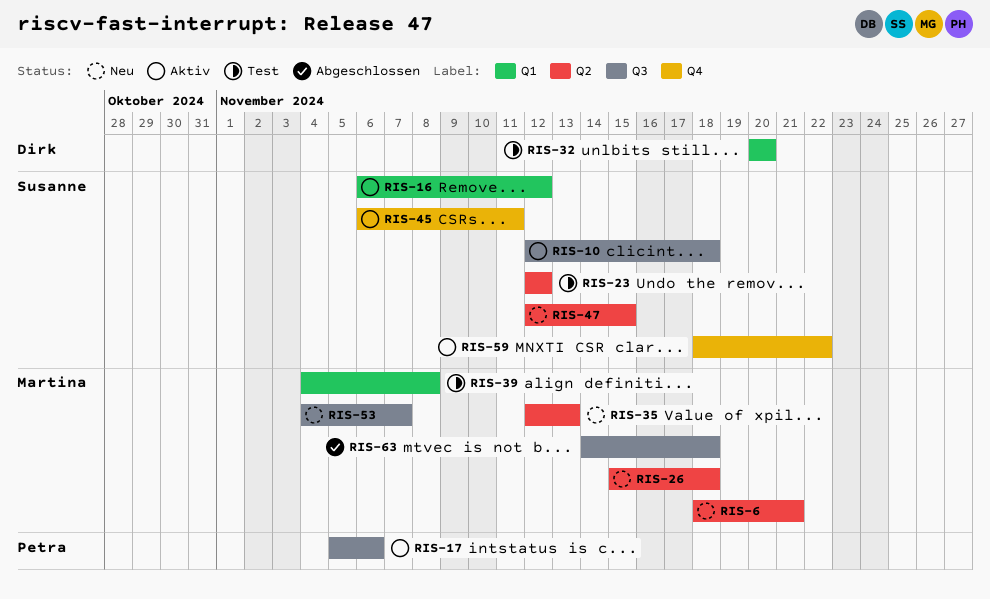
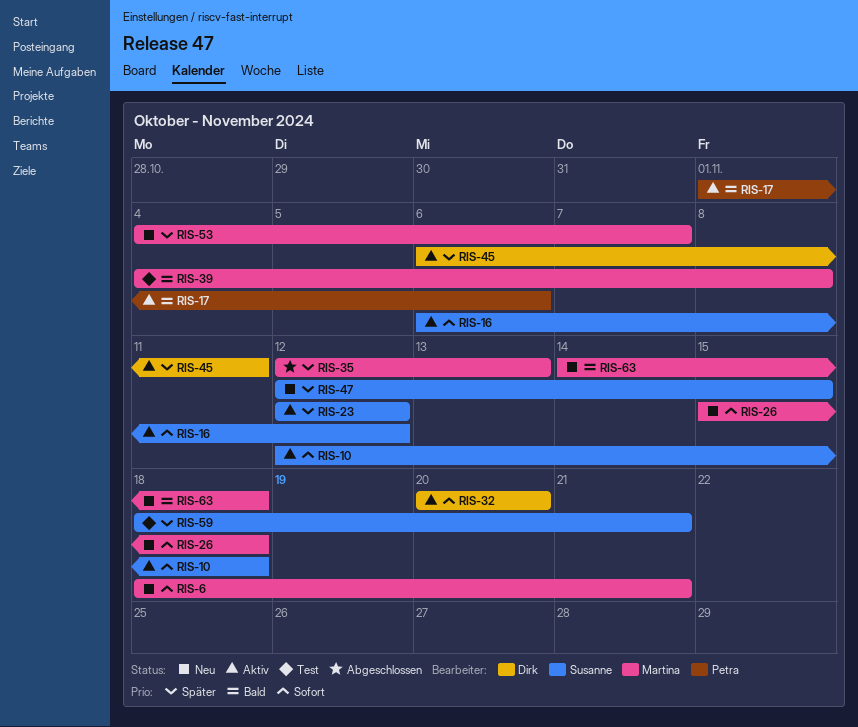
RIS-17, start: Nov 5 -> Nov 1
RIS-23, status: Test -> Aktiv
RIS-32, status: Test -> Aktiv
RIS-35, status: Neu -> Abgeschlossen
RIS-45, owner: Susanne -> Dirk
RIS-59, status: Aktiv -> Test
RIS-59, due: Nov 22 -> Nov 21
RIS-63, status: Abgeschlossen -> Neu

